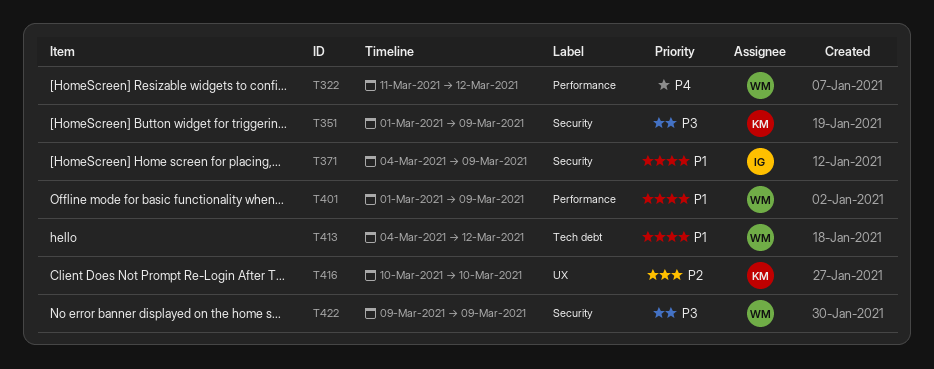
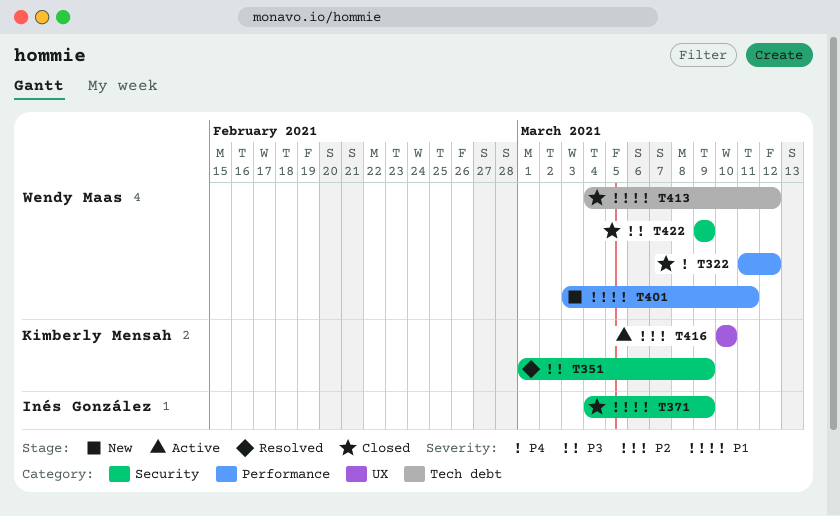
T401, start: Mar 1 -> Mar 3
T401, due: Mar 9 -> Mar 11

